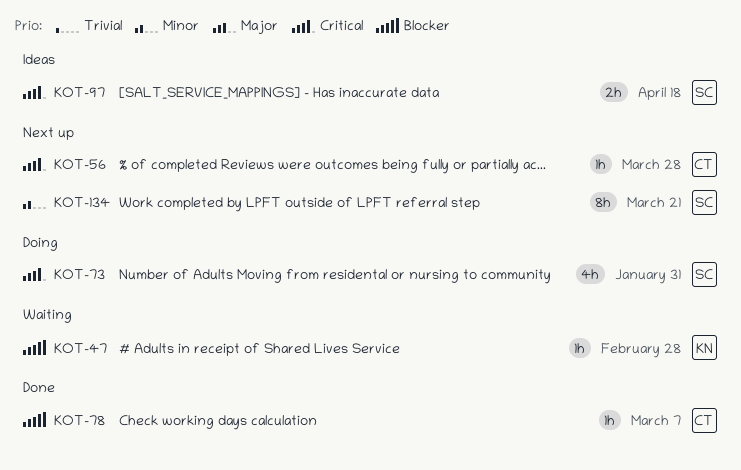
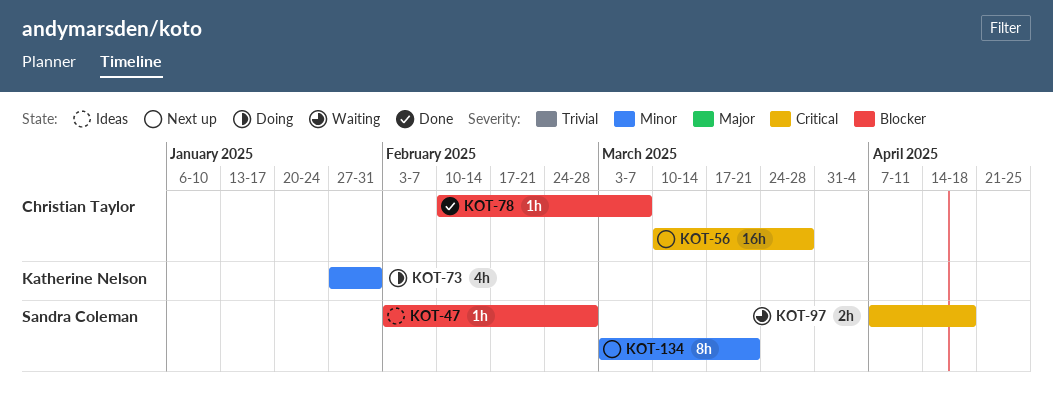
KOT-47, status: Waiting -> Ideas
KOT-47, owner: Katherine Nelson -> Sandra Coleman
KOT-56, estimate: 1h -> 16h
KOT-73, owner: Sandra Coleman -> Katherine Nelson
KOT-73, priority: Critical -> Minor
KOT-97, status: Ideas -> Waiting

